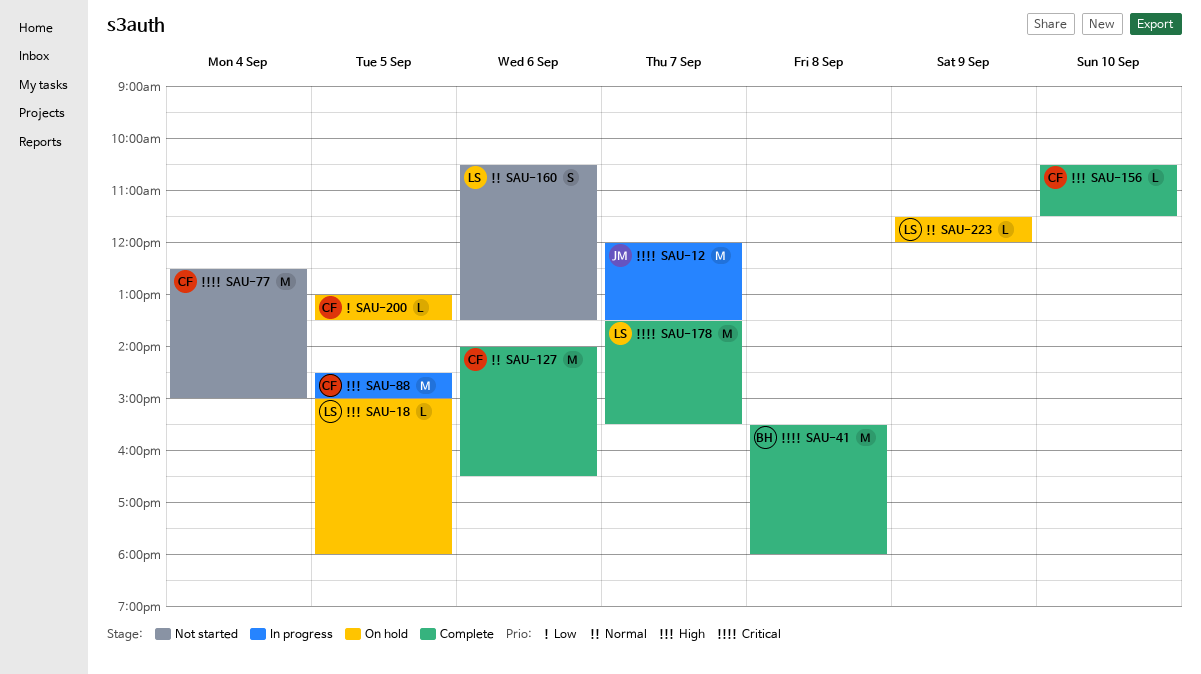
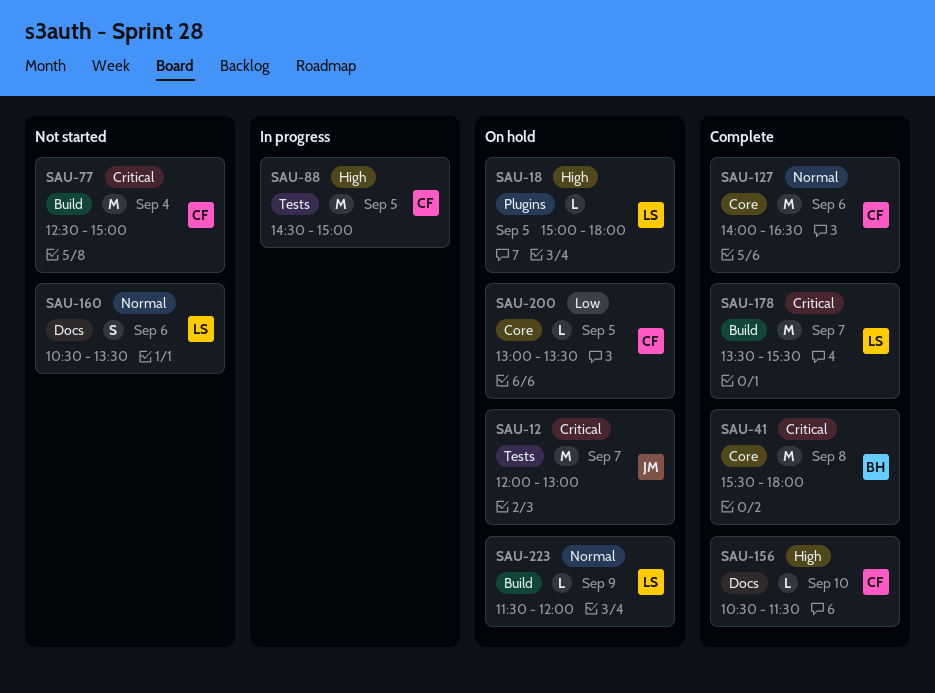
SAU-12, status: In progress -> On hold
SAU-12, ends: 13:30 -> 13:00

